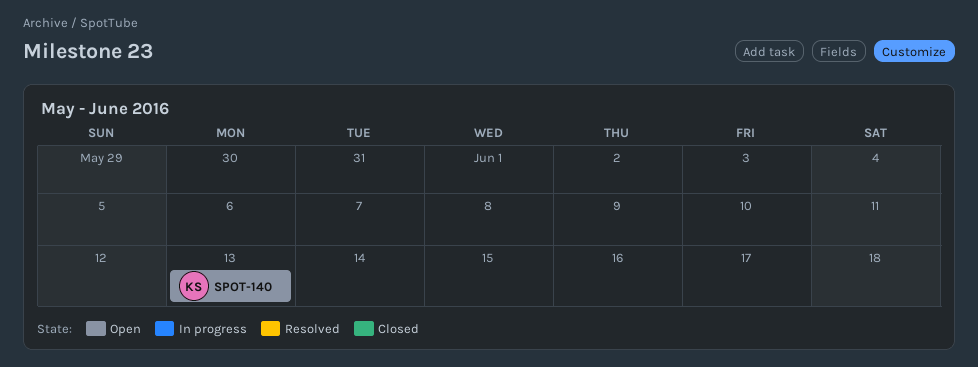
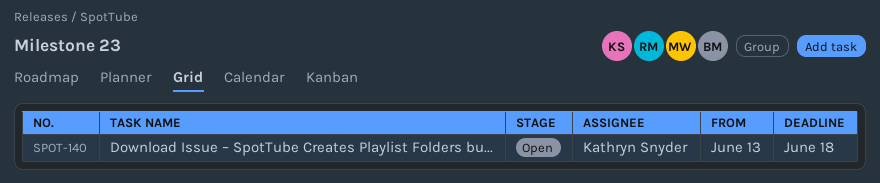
SPOT-140, due: Jun 13 -> Jun 18

